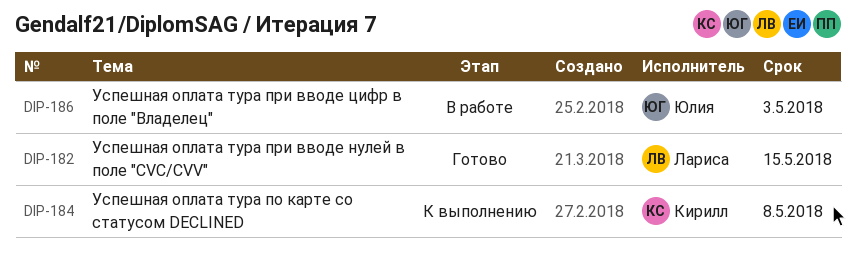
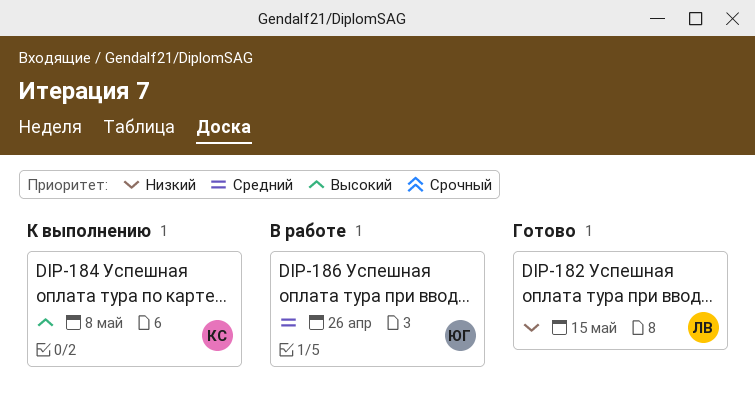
DIP-186, due: May 3 -> Apr 26

